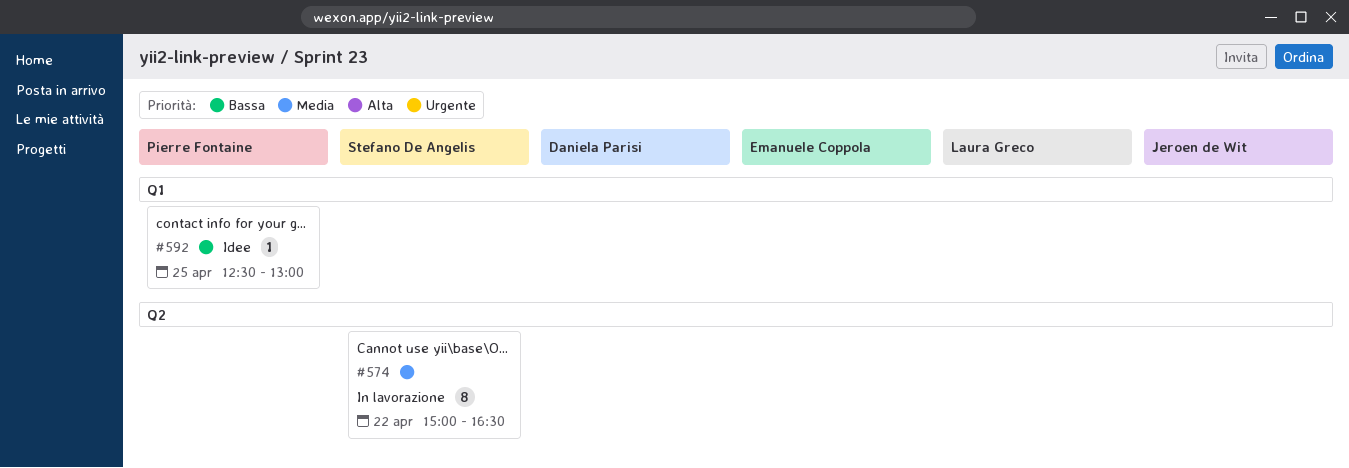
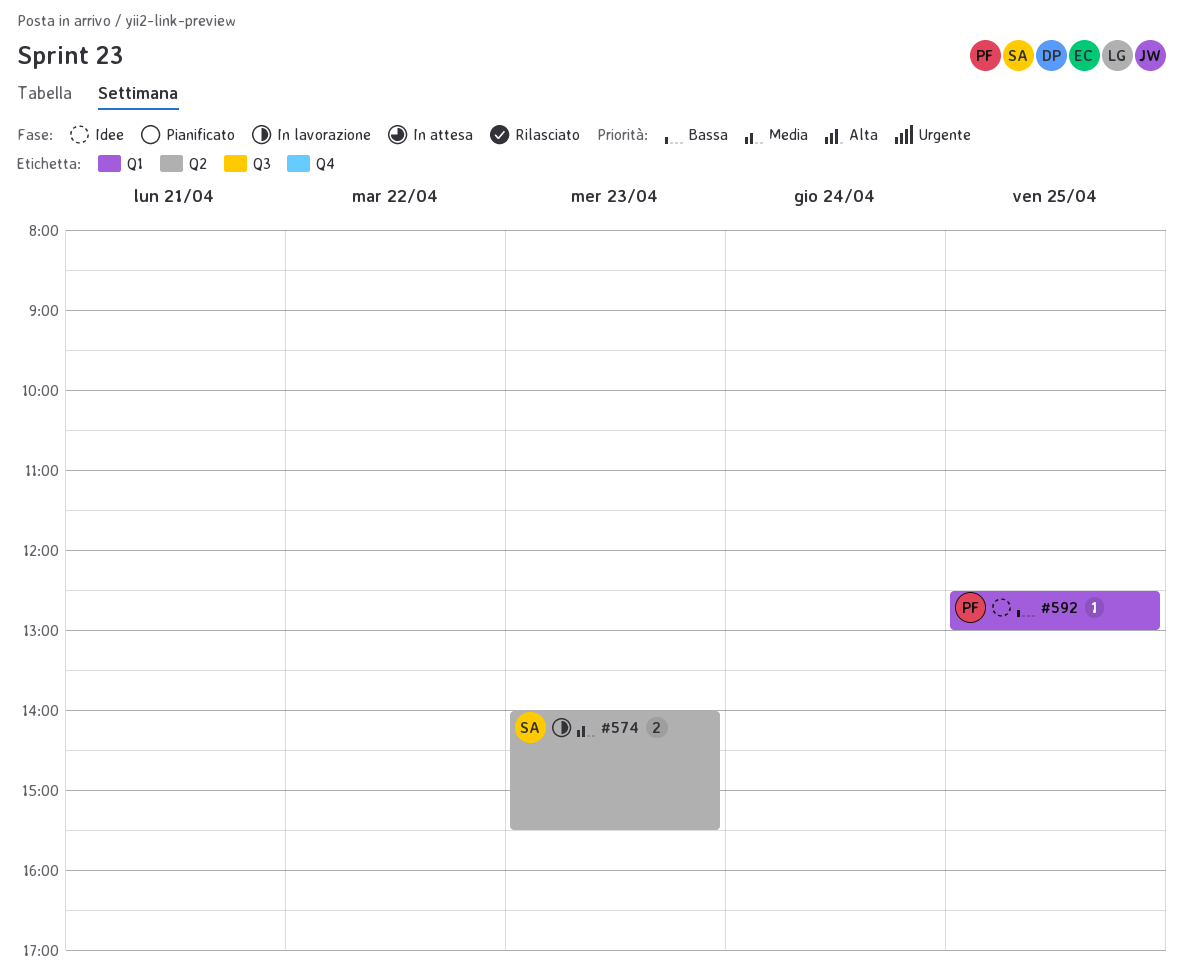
#574, estimate: 8 -> 2
#574, day: Apr 22 -> Apr 23
#574, begins: 15:00 -> 14:00
#574, ends: 16:30 -> 15:30

